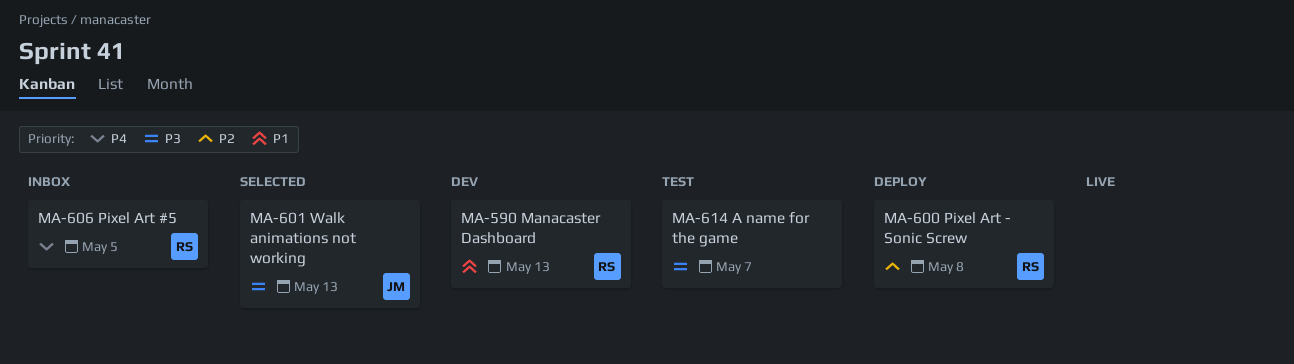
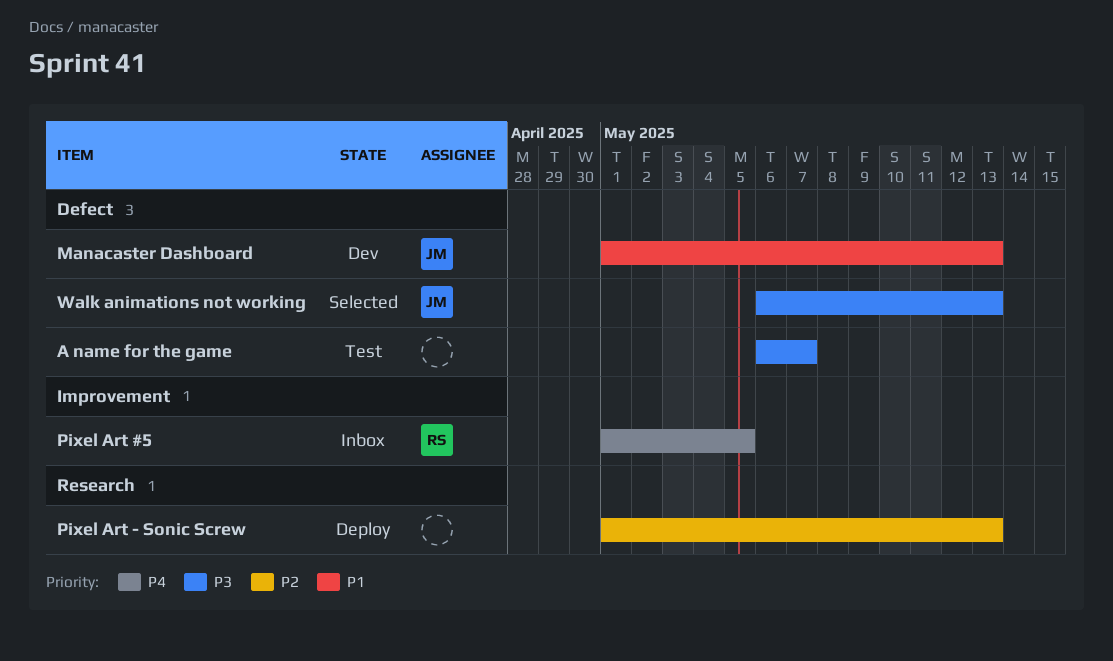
Manacaster Dashboard, owner: RS -> JM
Pixel Art - Sonic Screw, owner: RS -> none
Pixel Art - Sonic Screw, due: May 8 -> May 13

